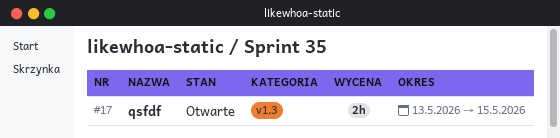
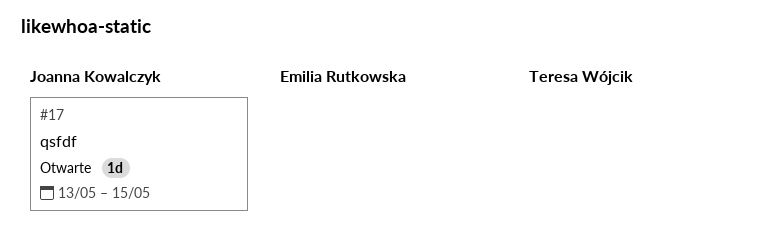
#17, estimate: 2h -> 1d

